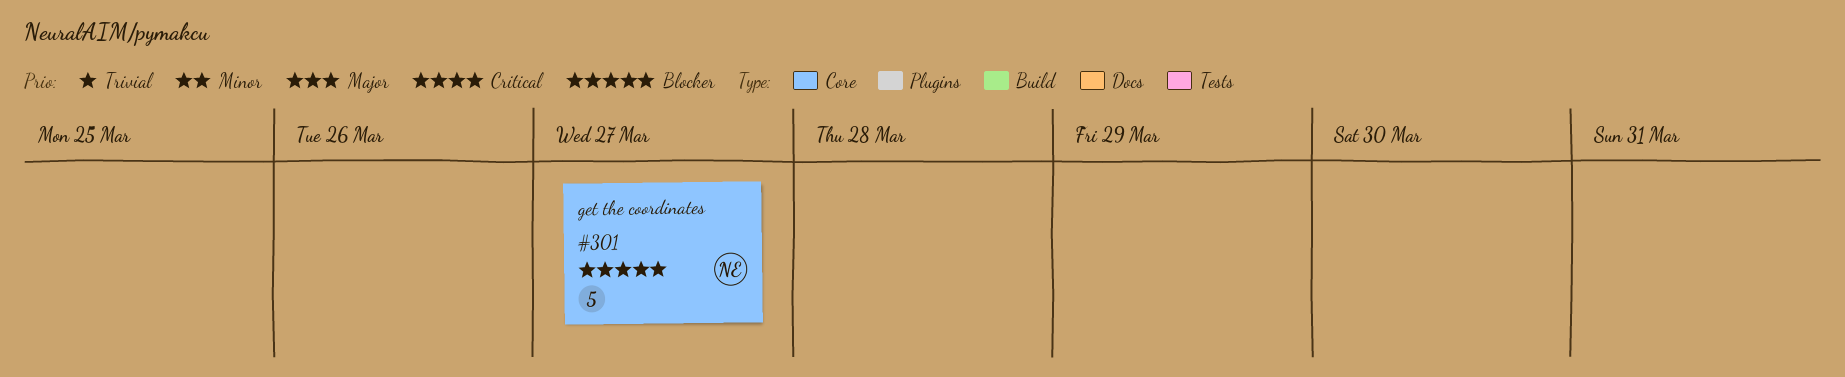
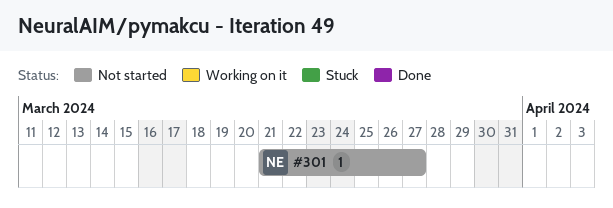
#301, estimate: 5 -> 1

